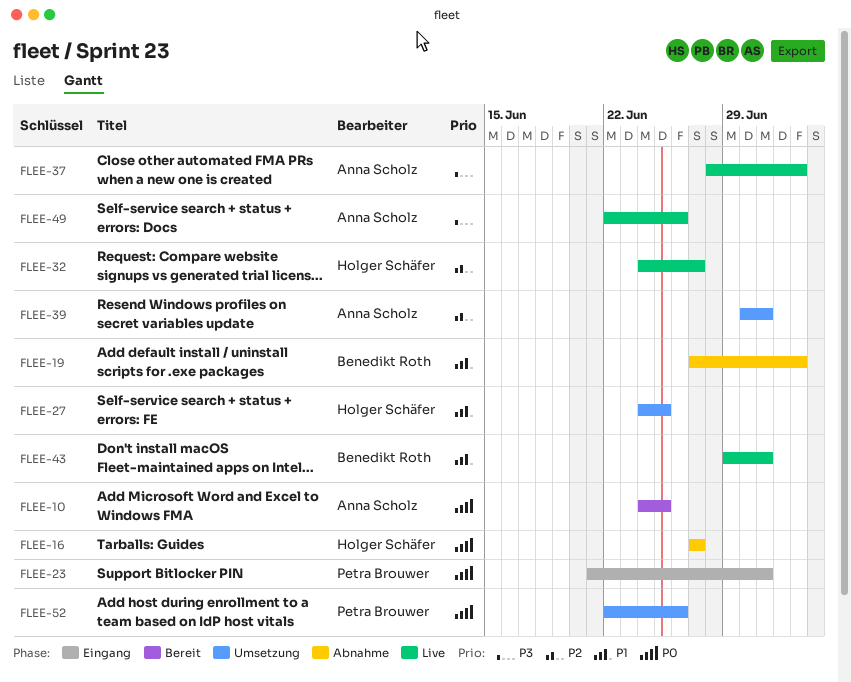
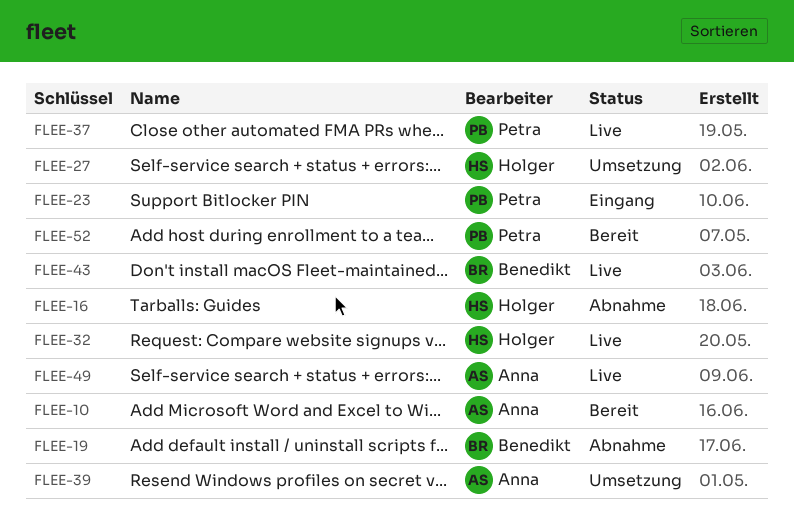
FLEE-37, owner: Anna Scholz -> Petra Brouwer
FLEE-52, status: Umsetzung -> Bereit

